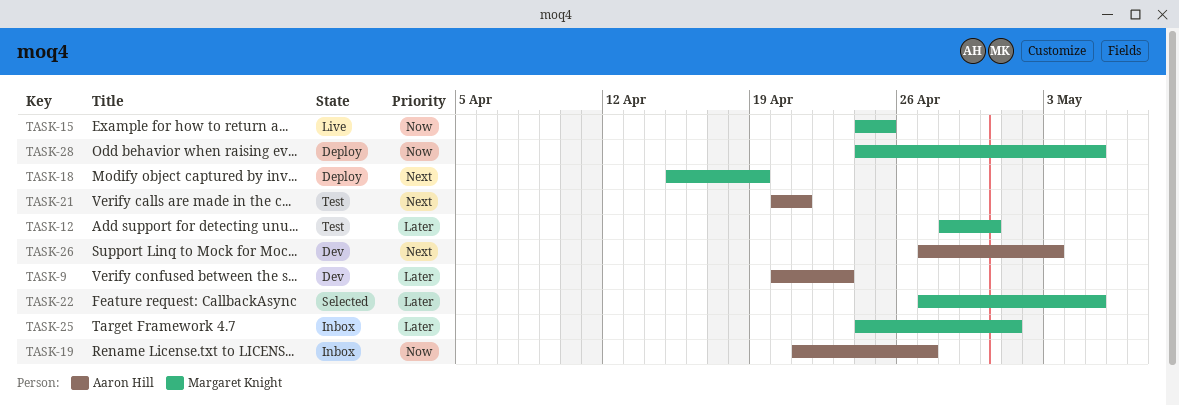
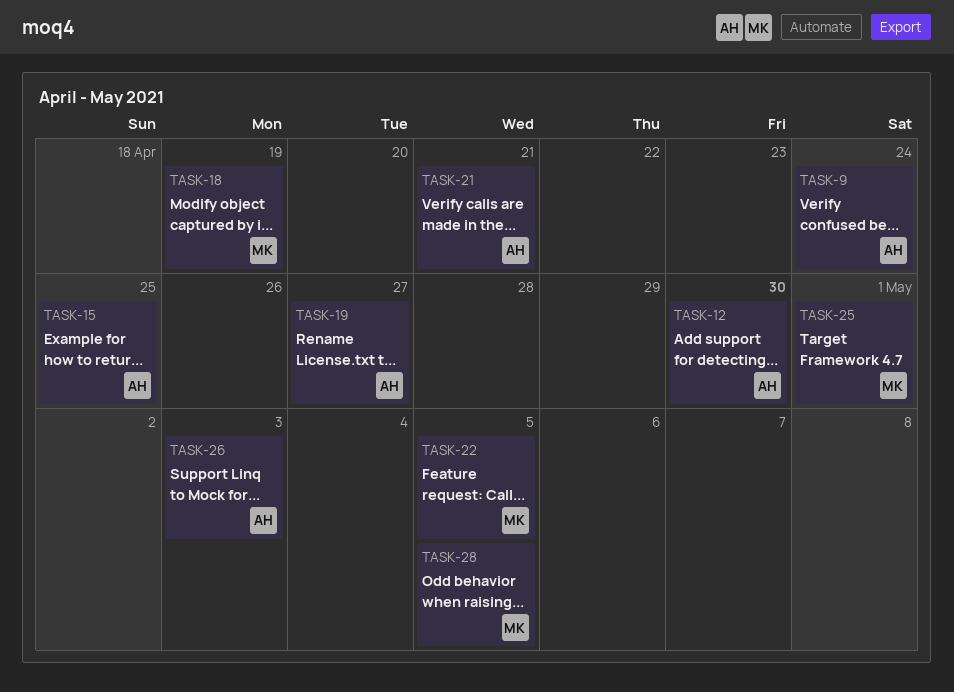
TASK-9, due: Apr 23 -> Apr 24
TASK-12, owner: Margaret Knight -> Aaron Hill
TASK-15, owner: Margaret Knight -> Aaron Hill

